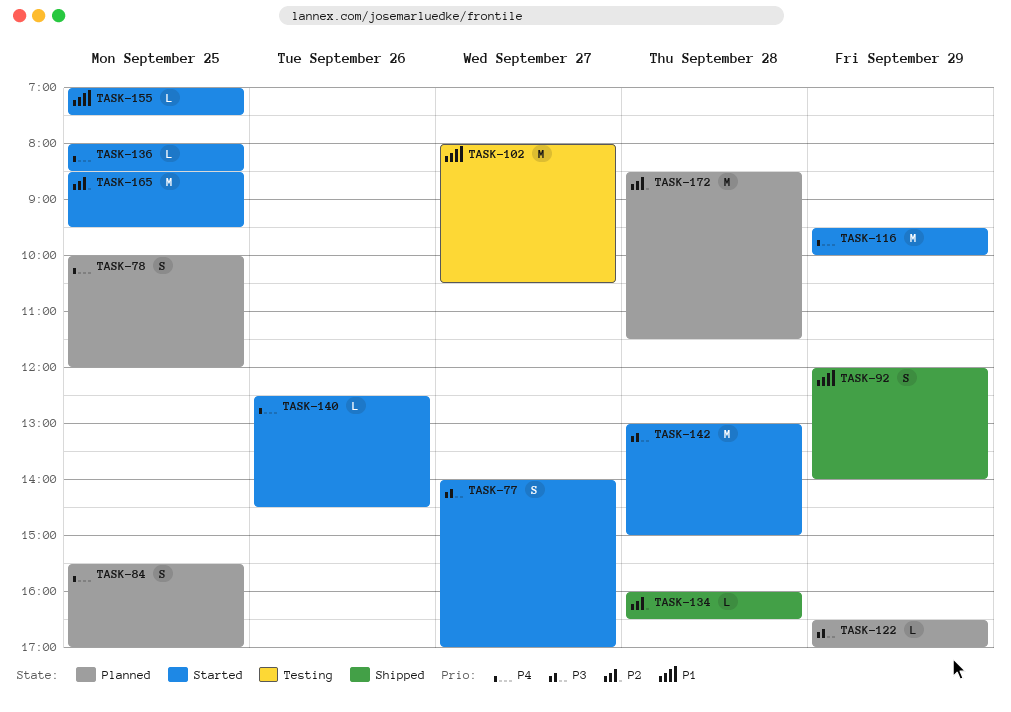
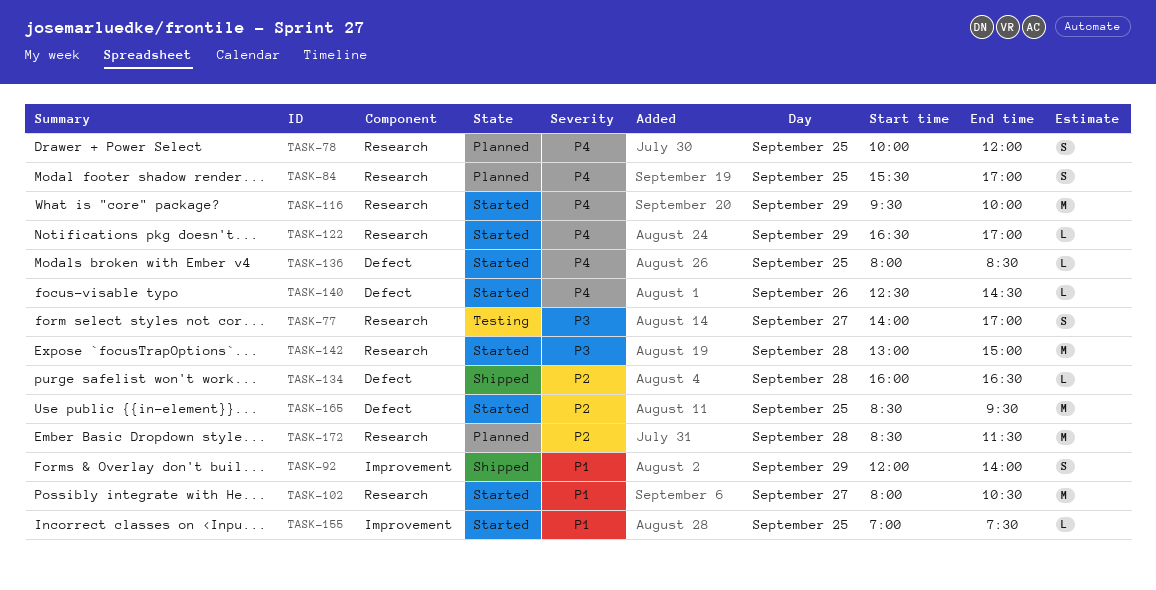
TASK-77, status: Started -> Testing
TASK-102, status: Testing -> Started
TASK-122, status: Planned -> Started
TASK-122, priority: P3 -> P4

